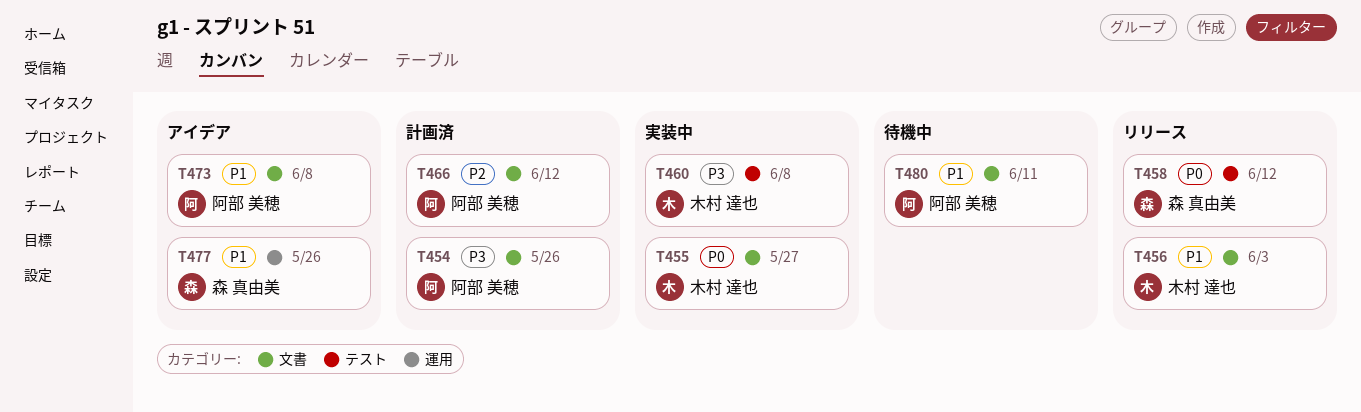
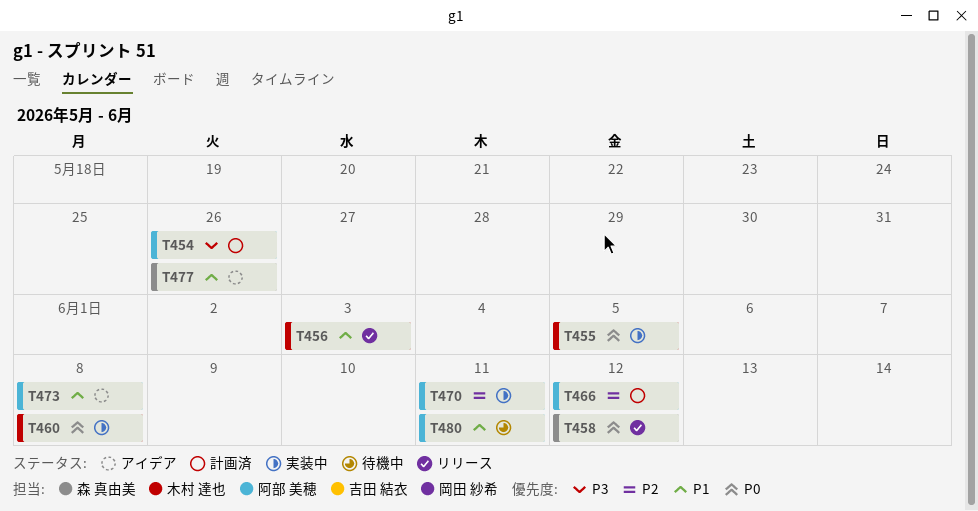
T455, due: May 27 -> Jun 5
T460, priority: P3 -> P0
T470: none -> present

